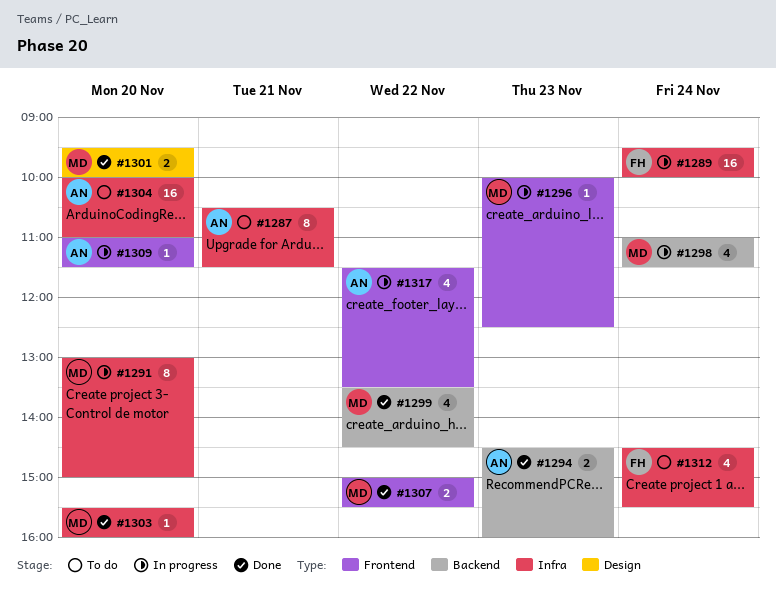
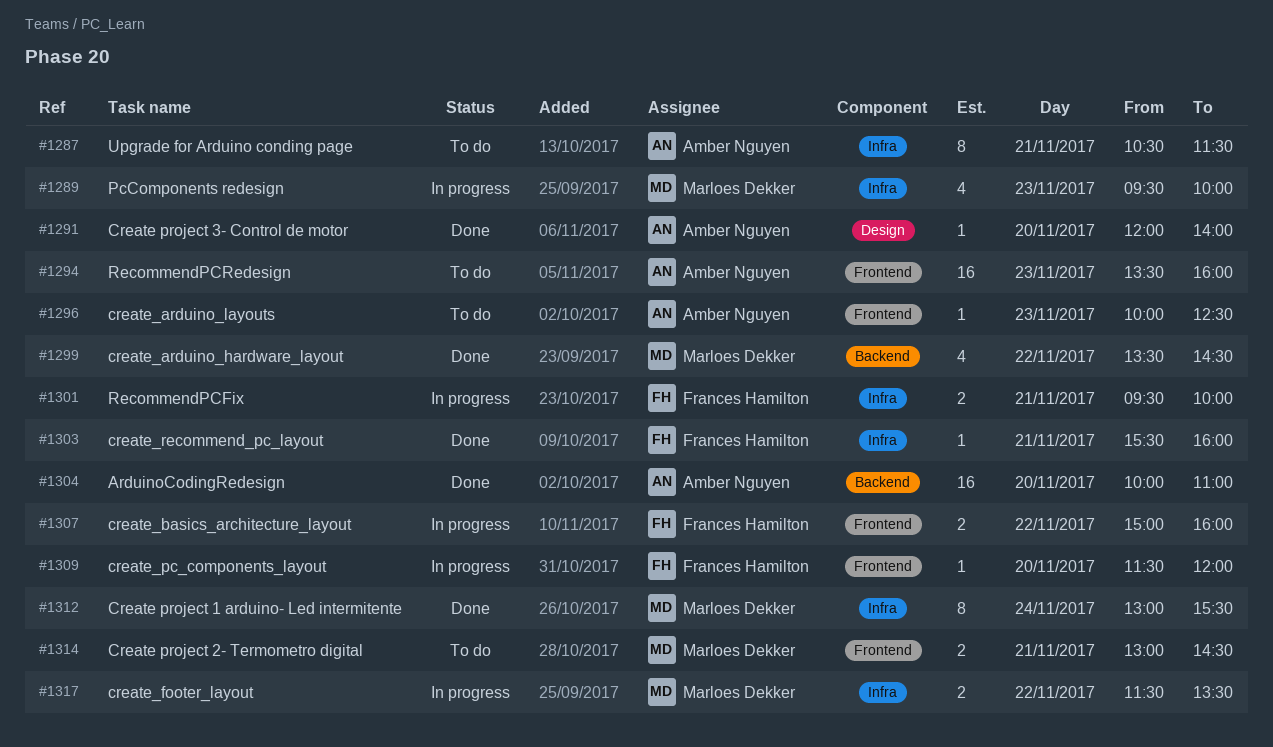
#1289, owner: Frances Hamilton -> Marloes Dekker
#1289, estimate: 16 -> 4
#1289, day: Nov 24 -> Nov 23
#1291, status: In progress -> Done
#1291, owner: Marloes Dekker -> Amber Nguyen
#1291, label: Infra -> Design
#1291, estimate: 8 -> 1
#1291, begins: 13:00 -> 12:00
#1291, ends: 15:00 -> 14:00
#1294, status: Done -> To do
#1294, label: Backend -> Frontend
#1294, estimate: 2 -> 16
#1294, begins: 14:30 -> 13:30
#1296, status: In progress -> To do
#1296, owner: Marloes Dekker -> Amber Nguyen
#1298: present -> none
#1301, status: Done -> In progress
#1301, owner: Marloes Dekker -> Frances Hamilton
#1301, label: Design -> Infra
#1301, day: Nov 20 -> Nov 21
#1303, owner: Marloes Dekker -> Frances Hamilton
#1303, day: Nov 20 -> Nov 21
#1304, status: To do -> Done
#1304, label: Infra -> Backend
#1307, status: Done -> In progress
#1307, owner: Marloes Dekker -> Frances Hamilton
#1307, ends: 15:30 -> 16:00
#1309, owner: Amber Nguyen -> Frances Hamilton
#1309, begins: 11:00 -> 11:30
#1309, ends: 11:30 -> 12:00
#1312, status: To do -> Done
#1312, owner: Frances Hamilton -> Marloes Dekker
#1312, estimate: 4 -> 8
#1312, begins: 14:30 -> 13:00
#1314: none -> present
#1317, owner: Amber Nguyen -> Marloes Dekker
#1317, label: Frontend -> Infra
#1317, estimate: 4 -> 2

